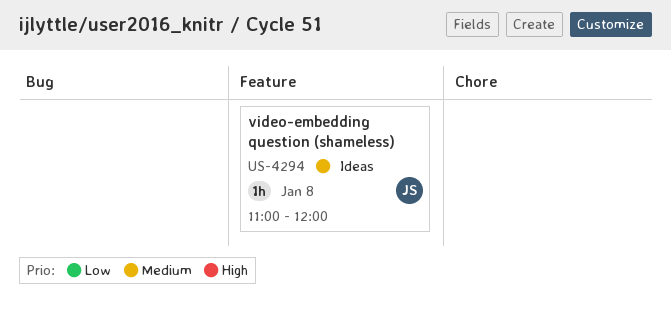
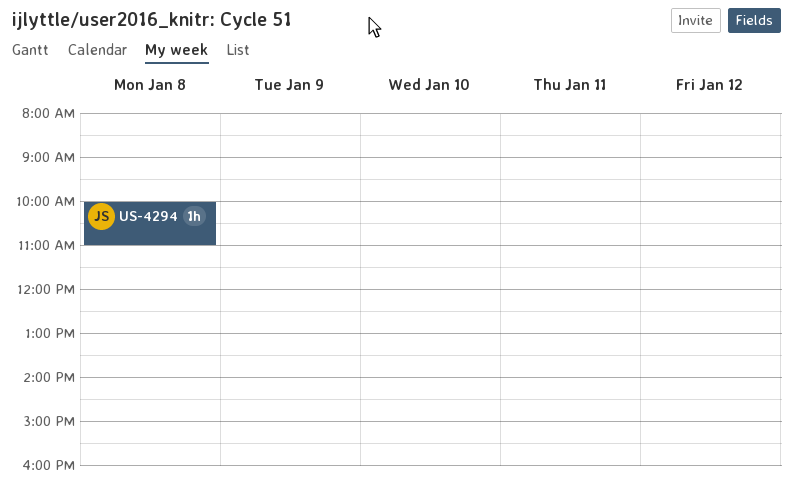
US-4294, begins: 11:00 -> 10:00
US-4294, ends: 12:00 -> 11:00

